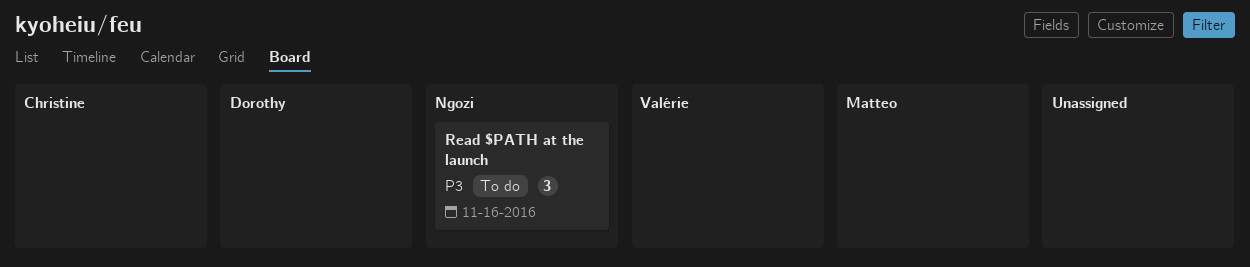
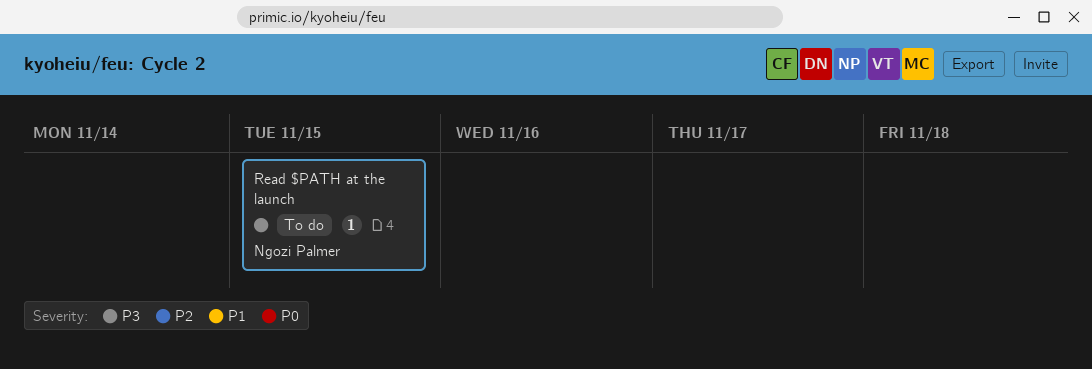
Read $PATH at the launch, estimate: 3 -> 1
Read $PATH at the launch, due: Nov 16 -> Nov 15

